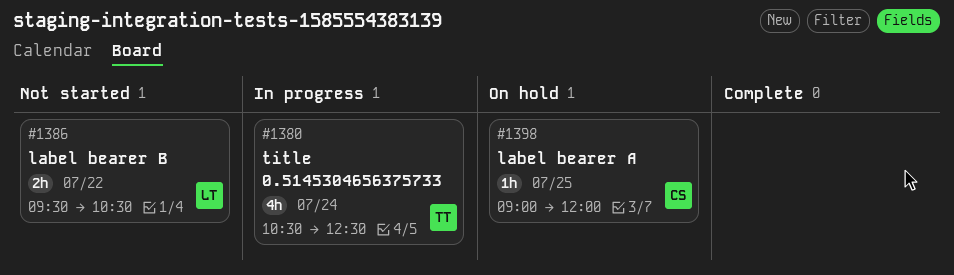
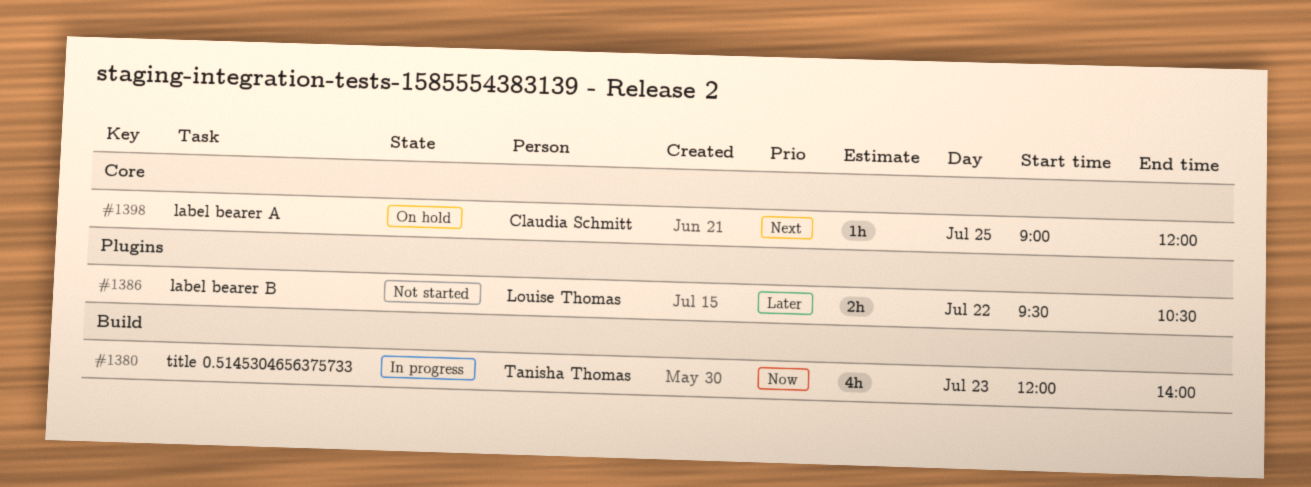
#1380, day: Jul 24 -> Jul 23
#1380, begins: 10:30 -> 12:00
#1380, ends: 12:30 -> 14:00

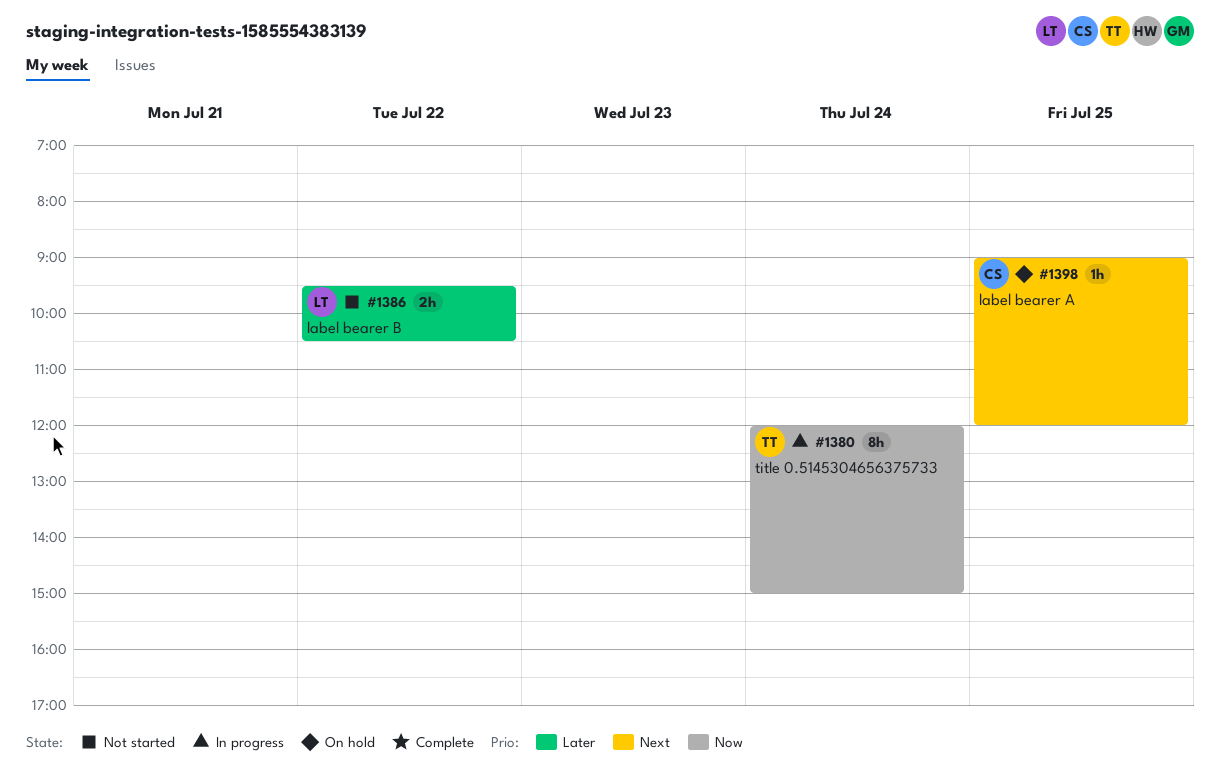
#1380, estimate: 4h -> 8h
#1380, day: Jul 23 -> Jul 24
#1380, ends: 14:00 -> 15:00

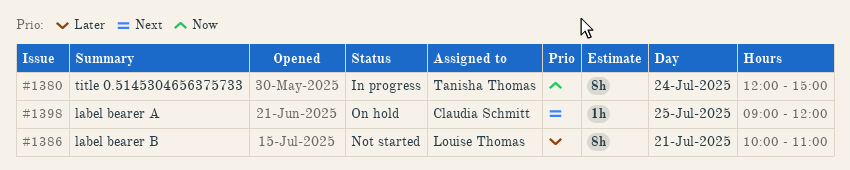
#1386, estimate: 2h -> 8h
#1386, day: Jul 22 -> Jul 21
#1386, begins: 09:30 -> 10:00
#1386, ends: 10:30 -> 11:00

